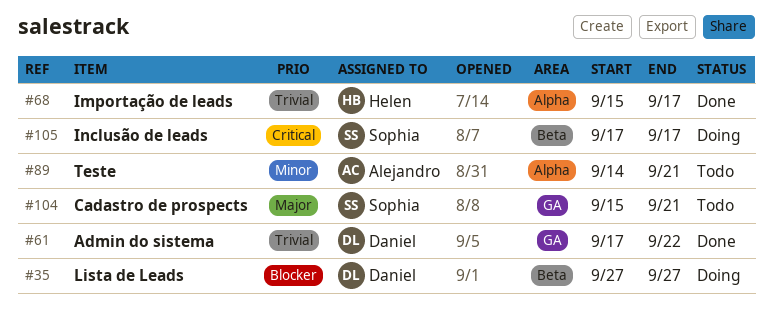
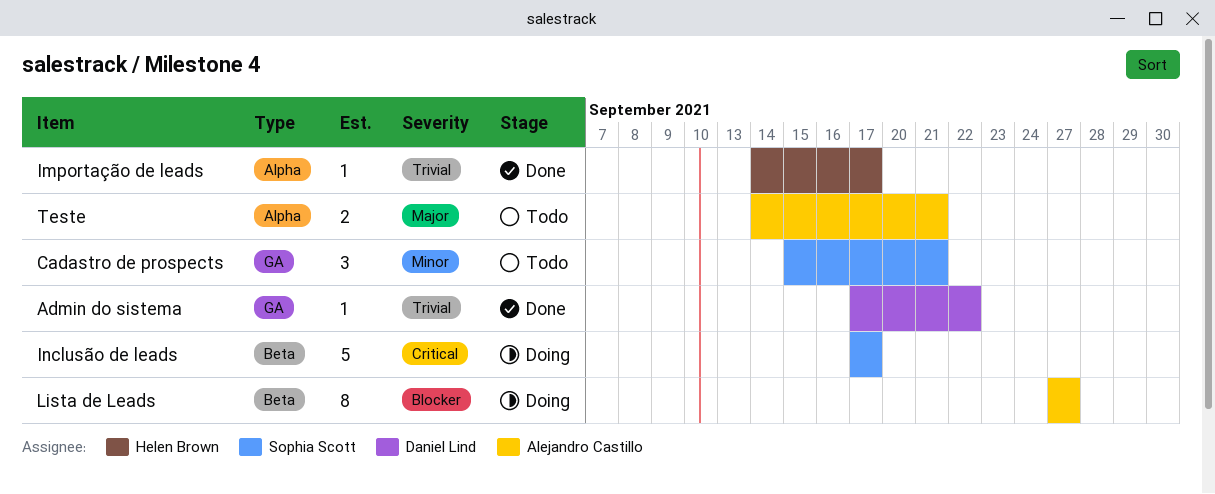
Cadastro de prospects, priority: Major -> Minor
Importação de leads, start: Sep 15 -> Sep 14
Lista de Leads, owner: Daniel Lind -> Alejandro Castillo
Teste, priority: Minor -> Major

